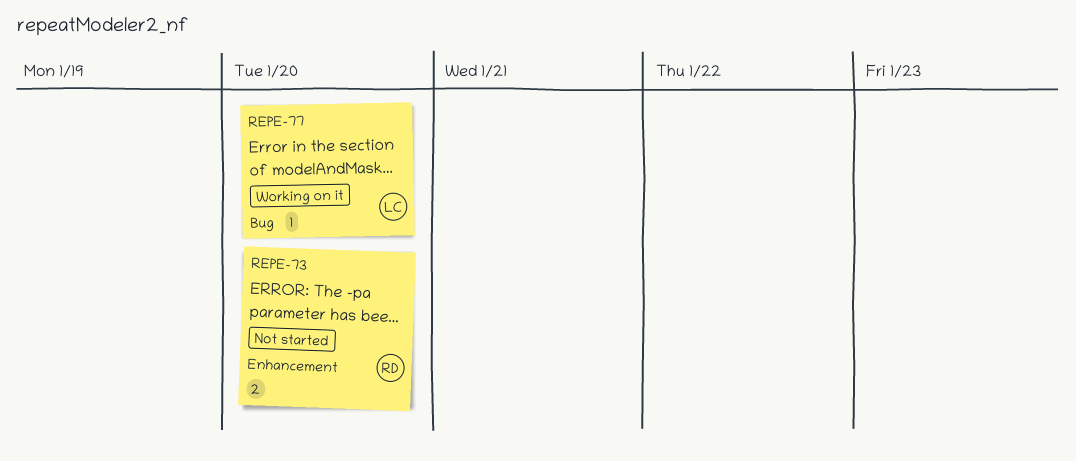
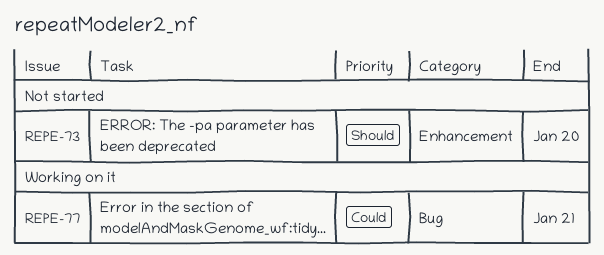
REPE-77, due: Jan 20 -> Jan 21

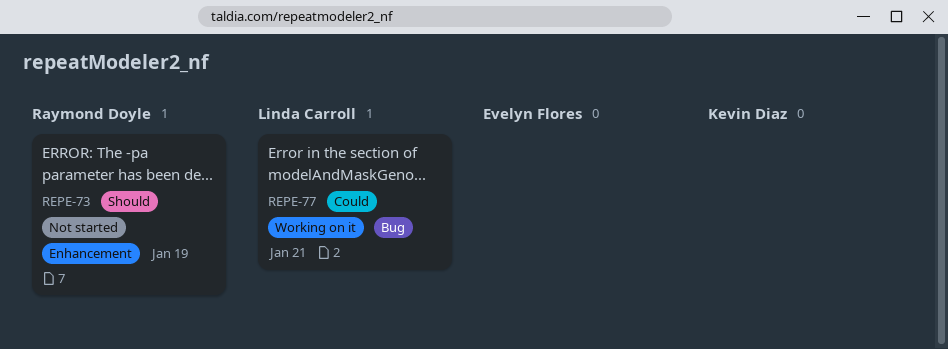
REPE-73, due: Jan 20 -> Jan 19

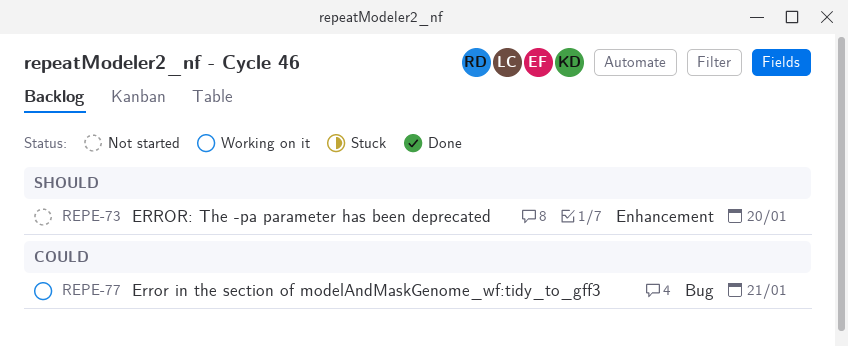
REPE-73, due: Jan 19 -> Jan 20

